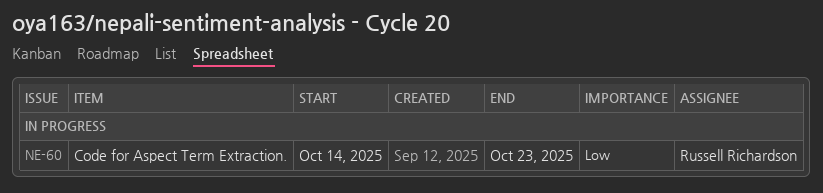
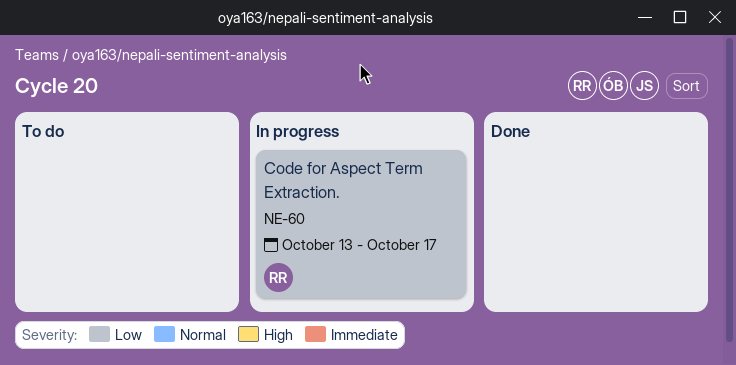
NE-60, start: Oct 14 -> Oct 13
NE-60, due: Oct 23 -> Oct 17

